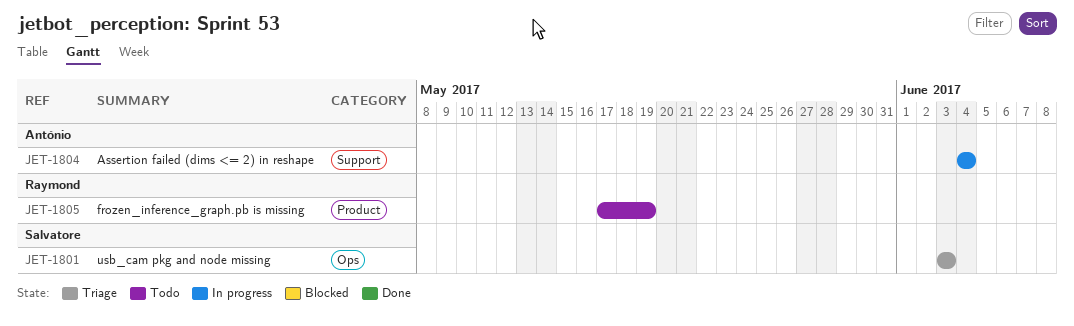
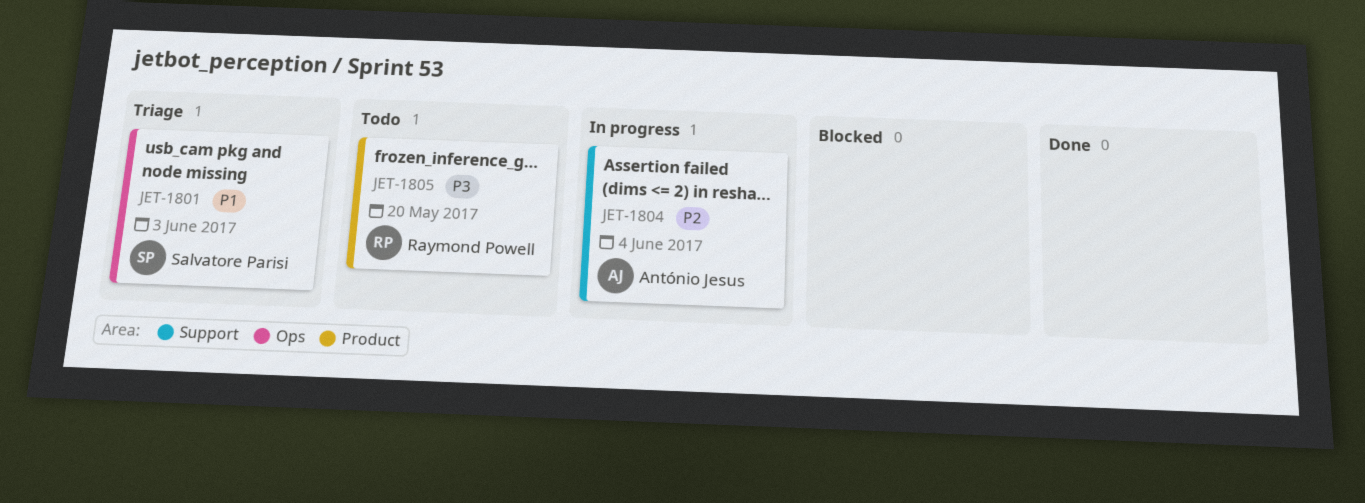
JET-1805, due: May 19 -> May 20

